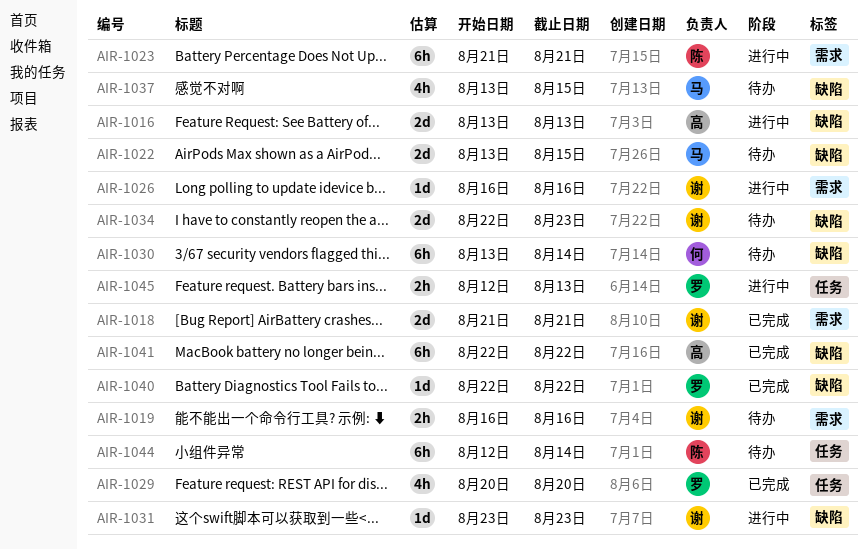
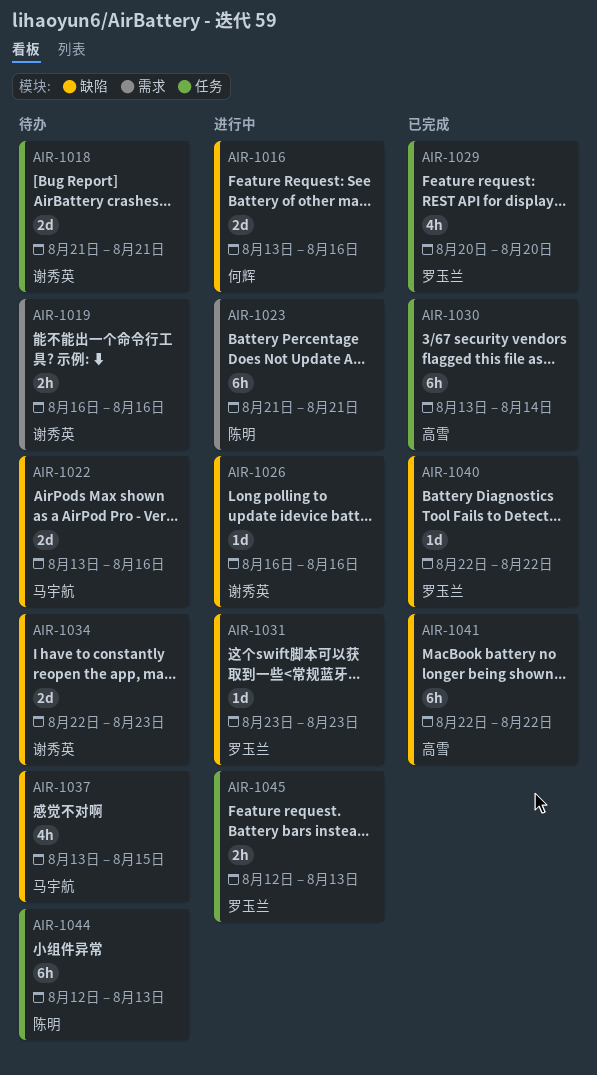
AIR-1016, owner: 高雪 -> 何辉
AIR-1016, due: Aug 13 -> Aug 16
AIR-1018, status: 已完成 -> 待办
AIR-1018, label: 需求 -> 任务
AIR-1022, due: Aug 15 -> Aug 16
AIR-1026, label: 需求 -> 缺陷
AIR-1030, status: 待办 -> 已完成
AIR-1030, owner: 何辉 -> 高雪
AIR-1030, label: 缺陷 -> 任务
AIR-1031, owner: 谢秀英 -> 罗玉兰
AIR-1044, due: Aug 14 -> Aug 13

